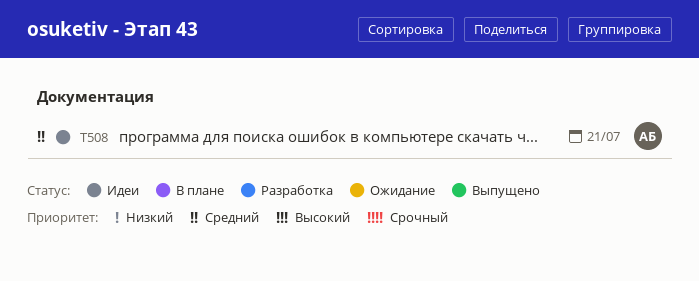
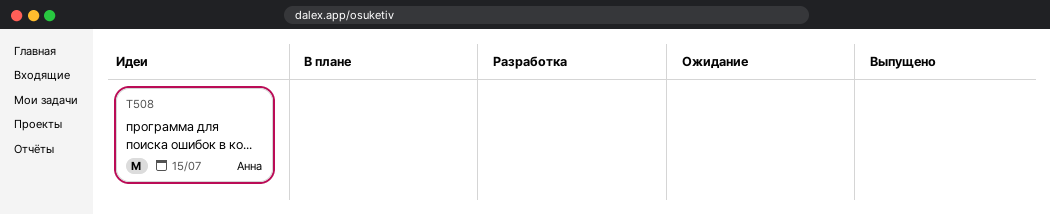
T508, due: Jul 21 -> Jul 15

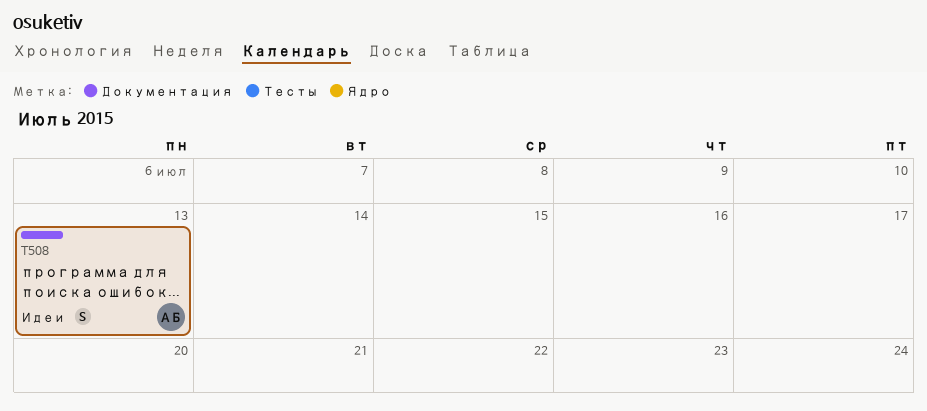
T508, estimate: M -> S
T508, due: Jul 15 -> Jul 13

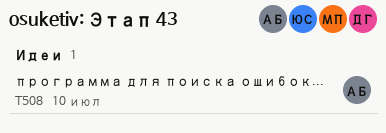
T508, due: Jul 13 -> Jul 10

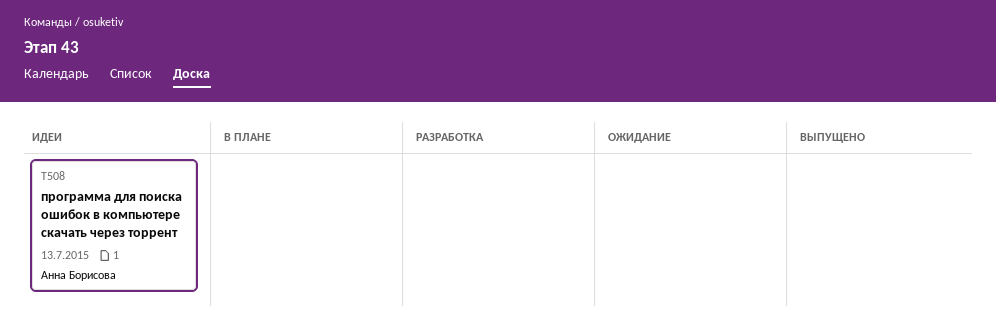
T508, due: Jul 10 -> Jul 13

